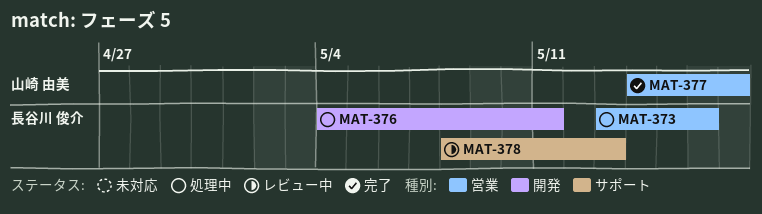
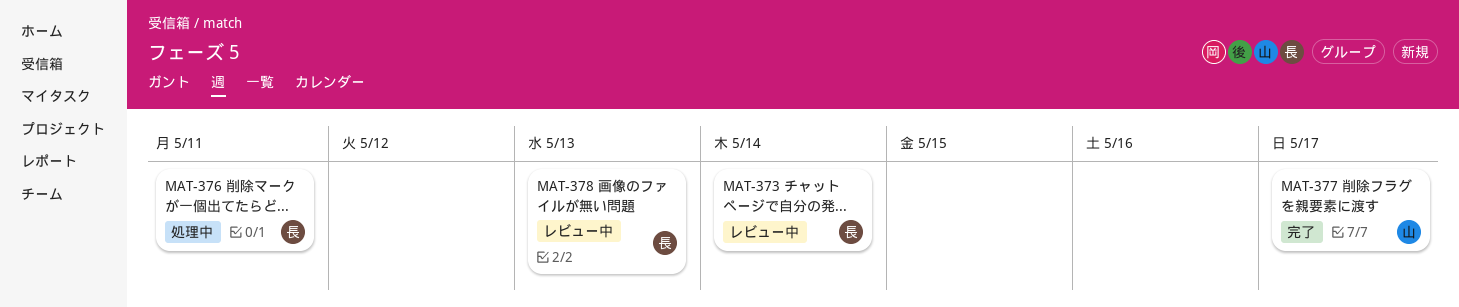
MAT-373, status: 処理中 -> レビュー中
MAT-373, due: May 16 -> May 14

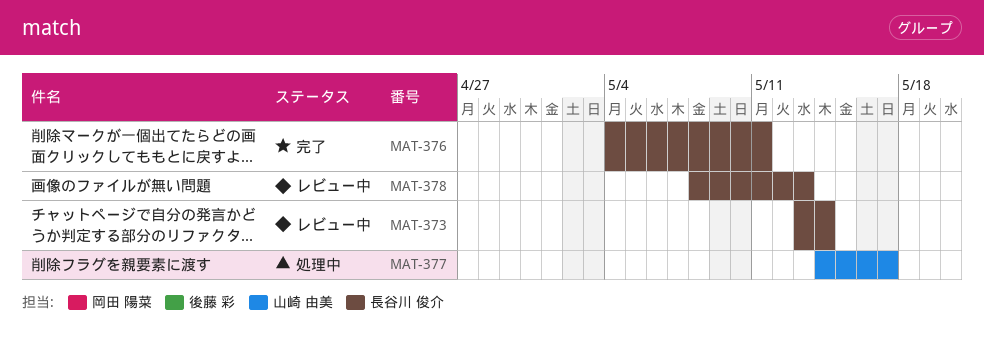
MAT-376, status: 処理中 -> 完了
MAT-377, status: 完了 -> 処理中

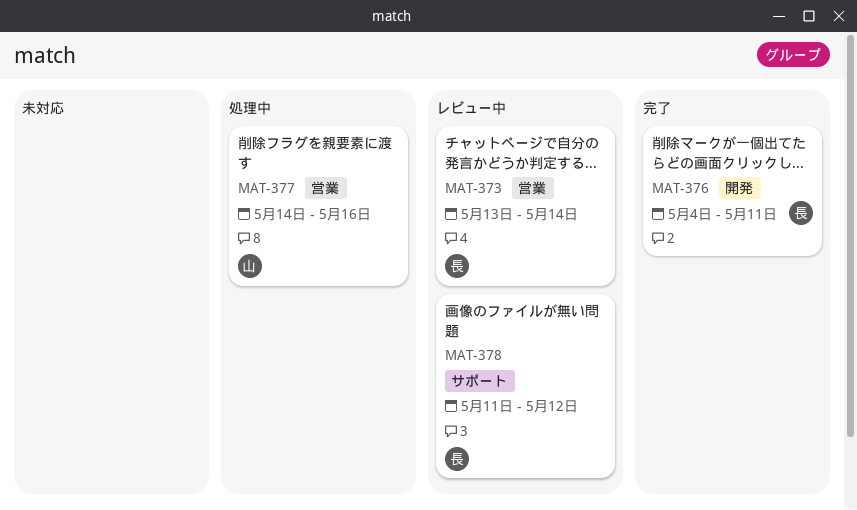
MAT-377, due: May 17 -> May 16
MAT-378, start: May 8 -> May 11
MAT-378, due: May 13 -> May 12

